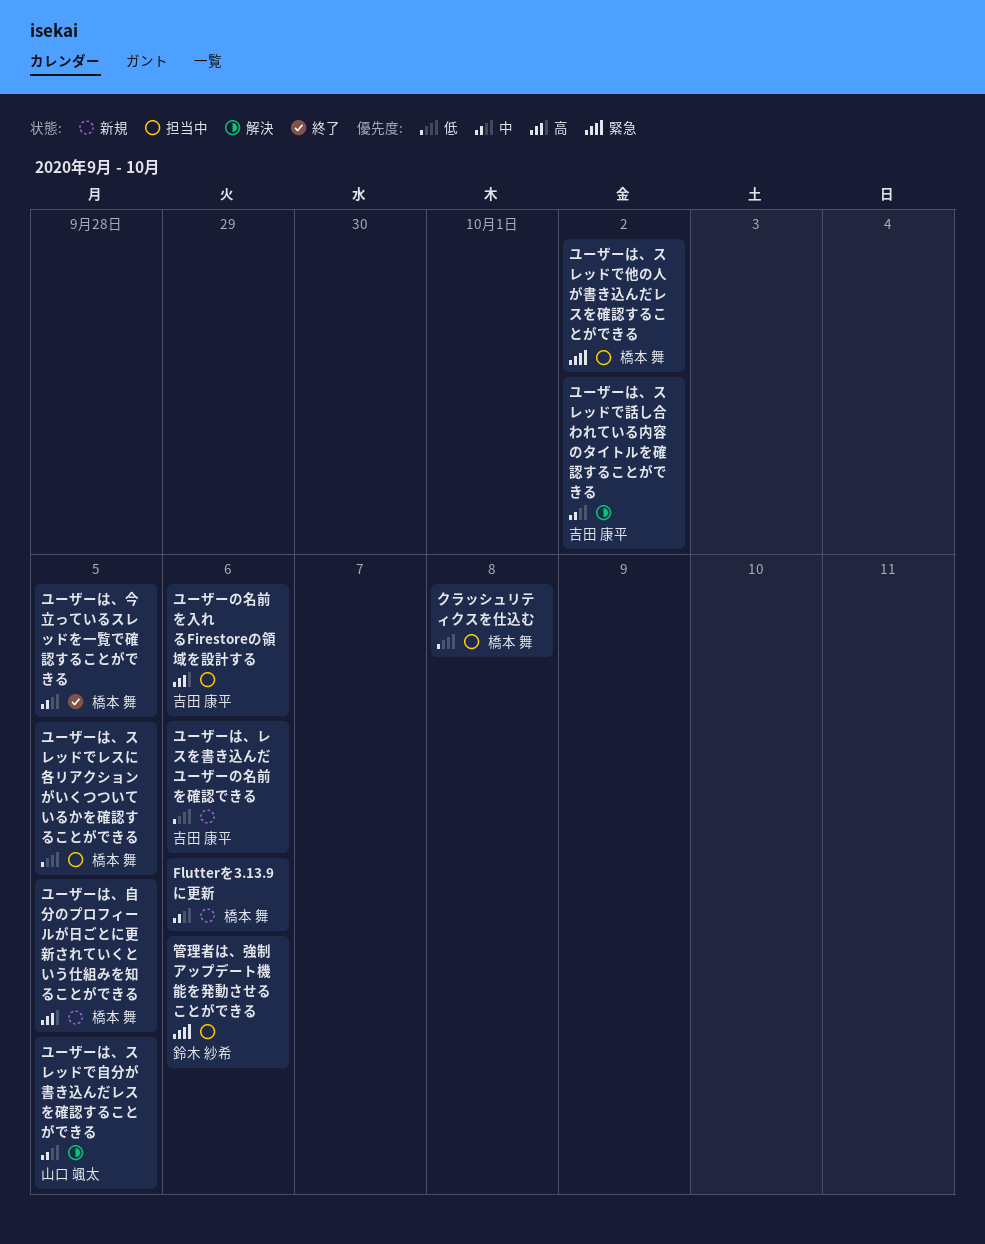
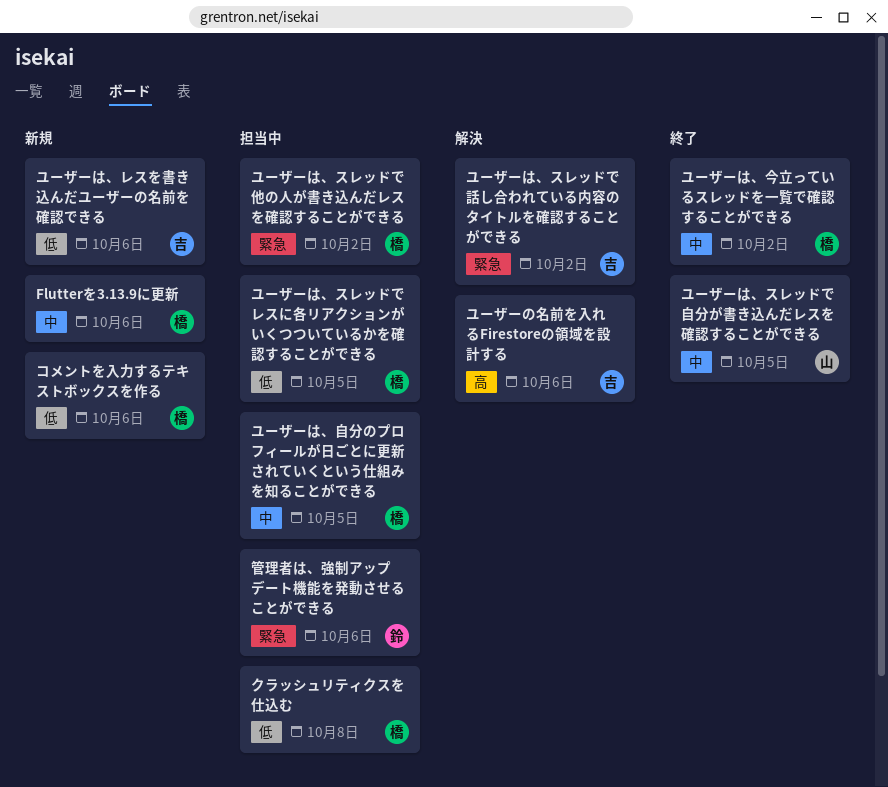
コメントを入力するテキストボックスを作る: none -> present
ユーザーの名前を入れるFirestoreの領域を設計する, status: 担当中 -> 解決
ユーザーは、スレッドで自分が書き込んだレスを確認することができる, status: 解決 -> 終了
ユーザーは、スレッドで話し合われている内容のタイトルを確認することができる, priority: 中 -> 緊急
ユーザーは、今立っているスレッドを一覧で確認することができる, due: Oct 5 -> Oct 2
ユーザーは、自分のプロフィールが日ごとに更新されていくという仕組みを知ることができる, status: 新規 -> 担当中
ユーザーは、自分のプロフィールが日ごとに更新されていくという仕組みを知ることができる, priority: 高 -> 中

